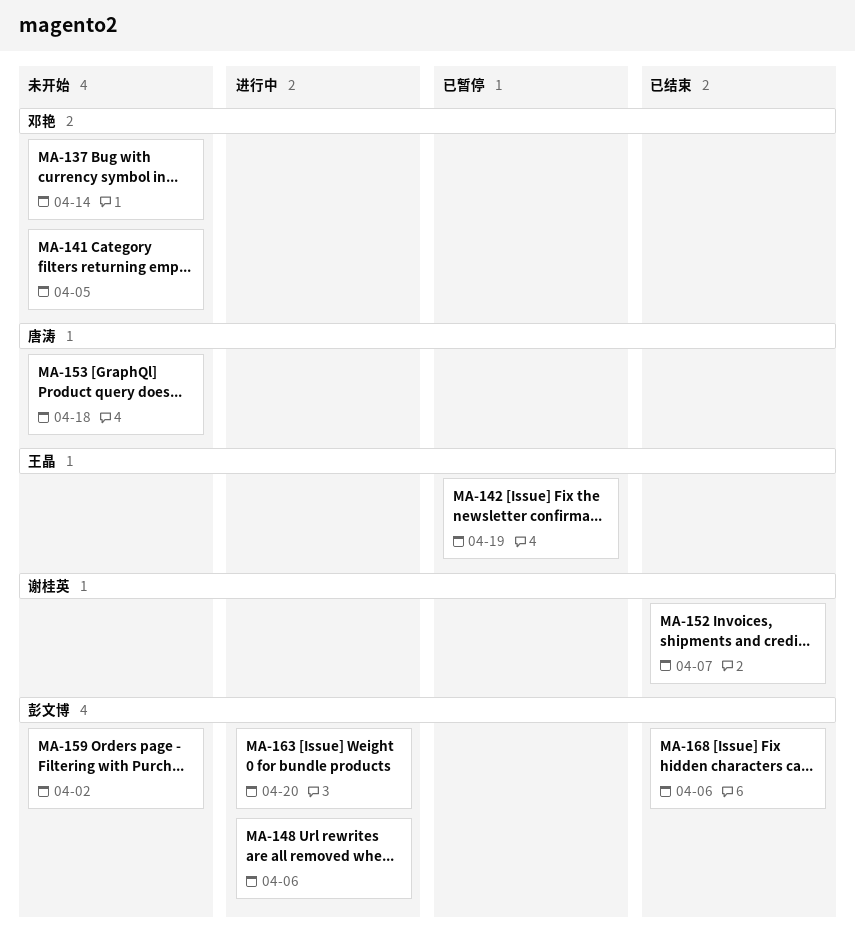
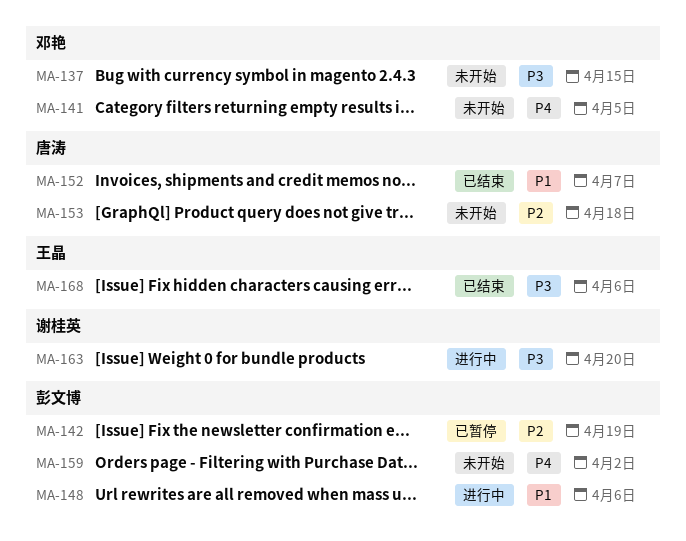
MA-137, due: Apr 14 -> Apr 15
MA-142, owner: 王晶 -> 彭文博
MA-152, owner: 谢桂英 -> 唐涛
MA-163, owner: 彭文博 -> 谢桂英
MA-168, owner: 彭文博 -> 王晶

